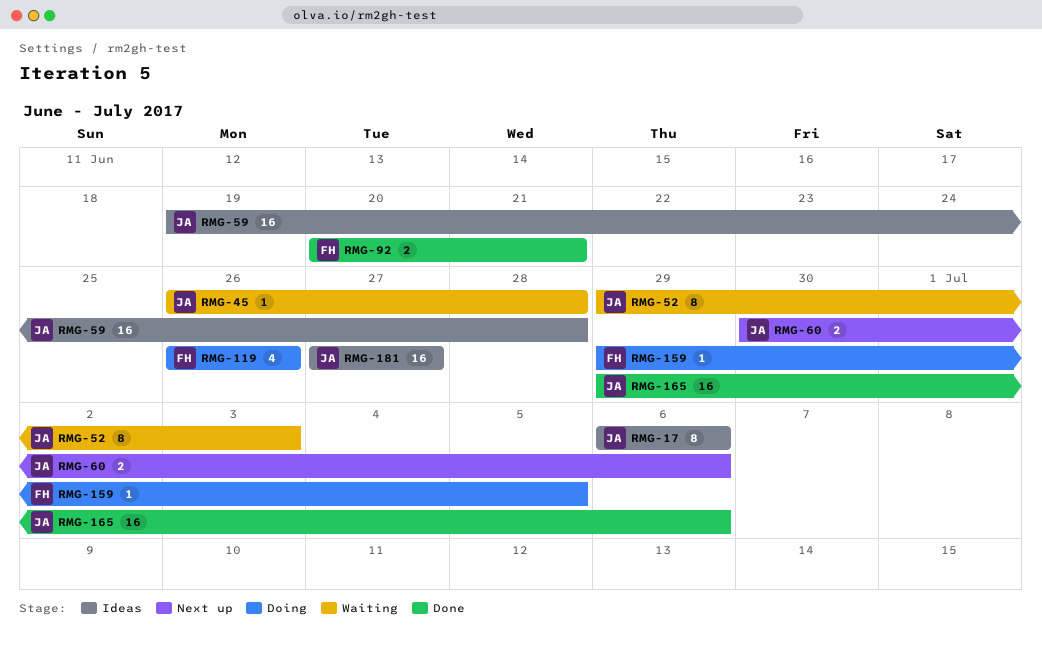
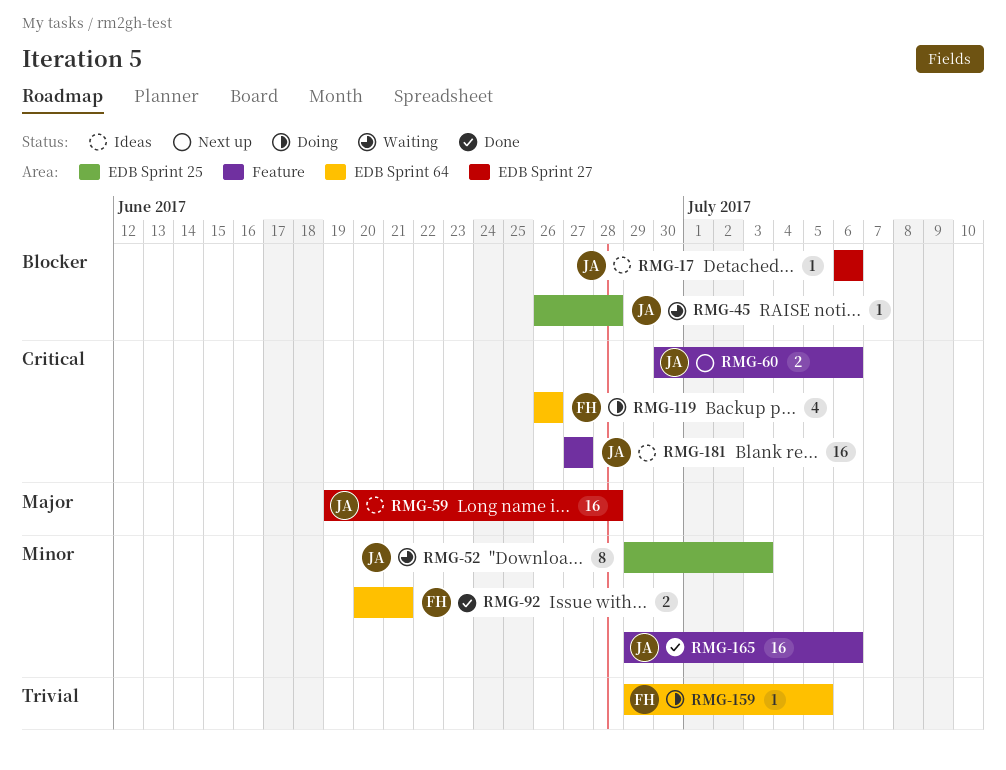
RMG-17, estimate: 8 -> 1

